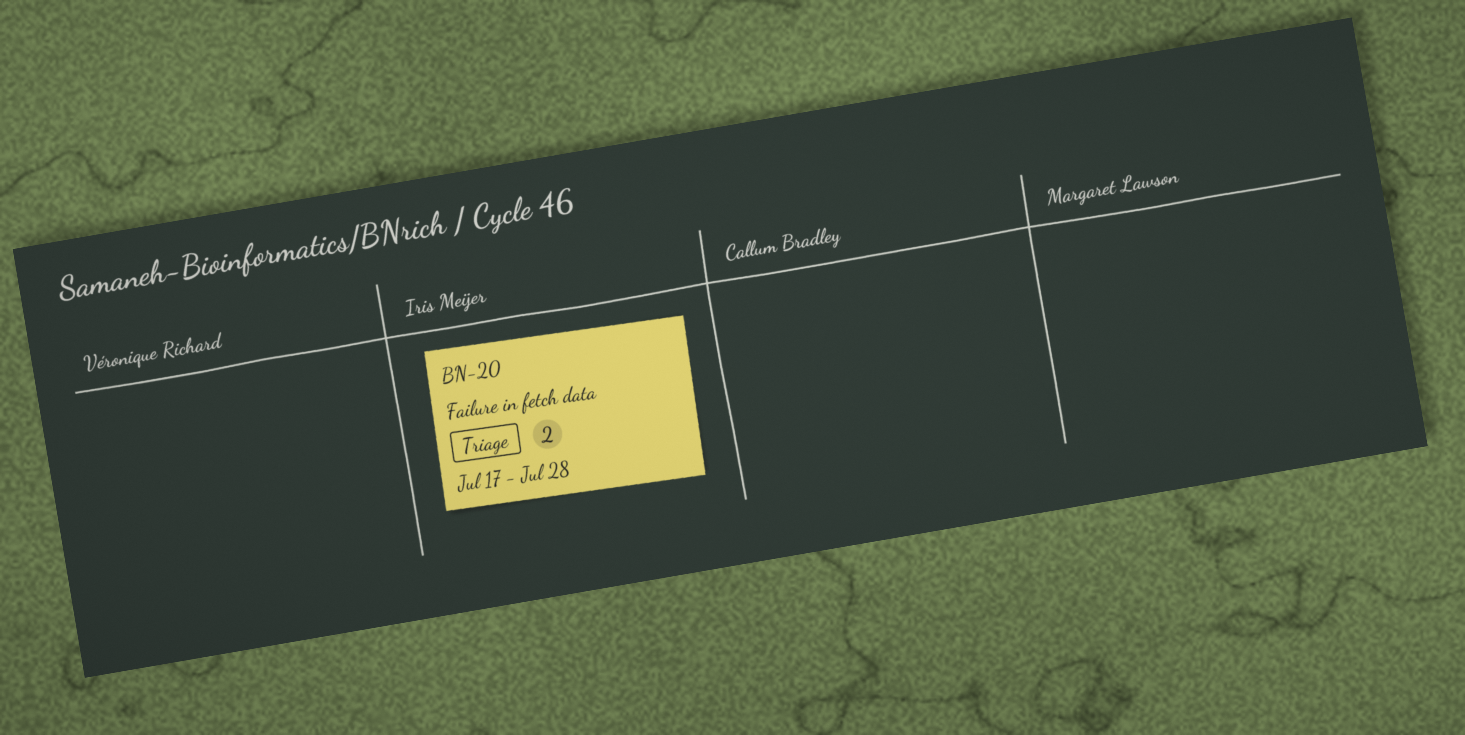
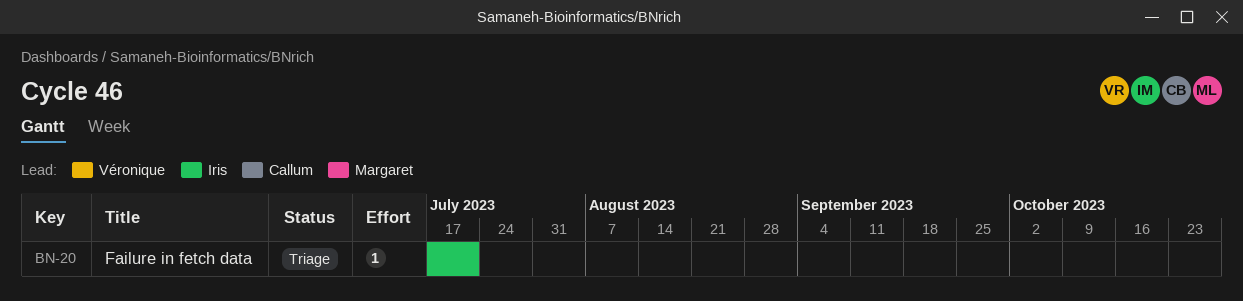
BN-20, estimate: 2 -> 1
BN-20, due: Jul 28 -> Jul 21

